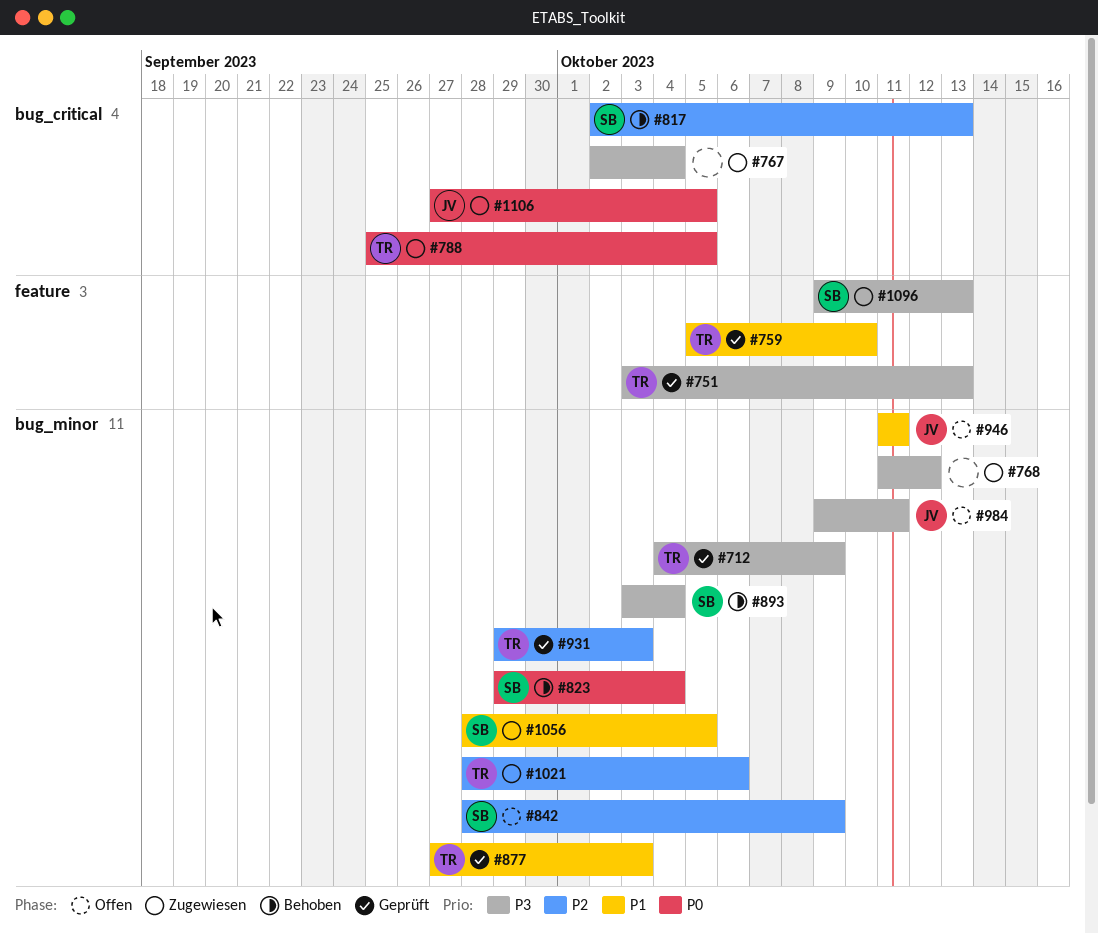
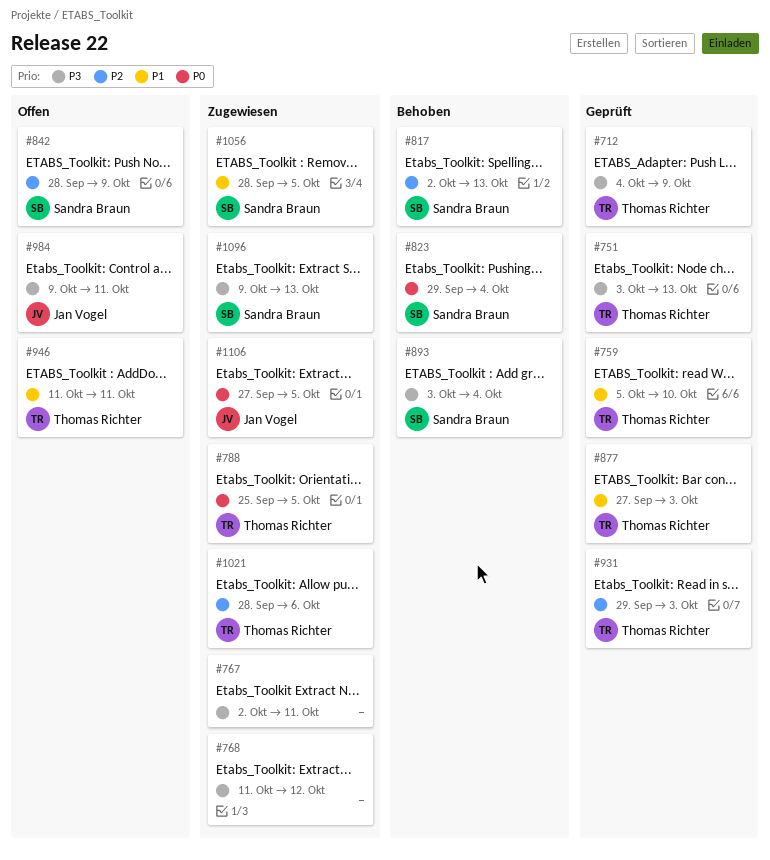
#767, due: Oct 4 -> Oct 11
#946, owner: Jan Vogel -> Thomas Richter

